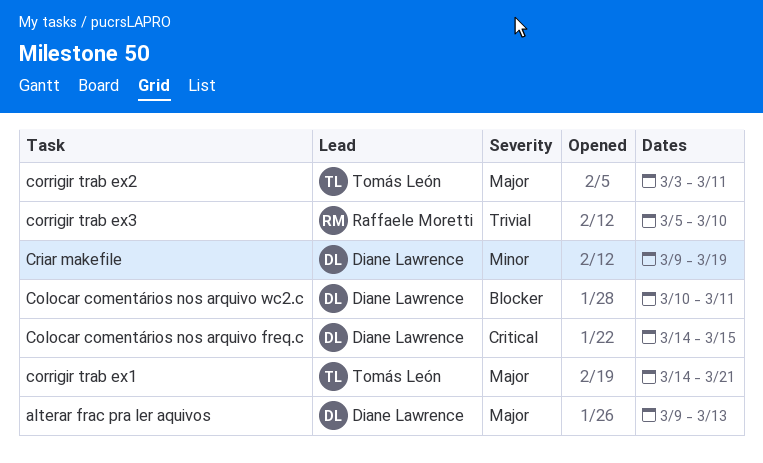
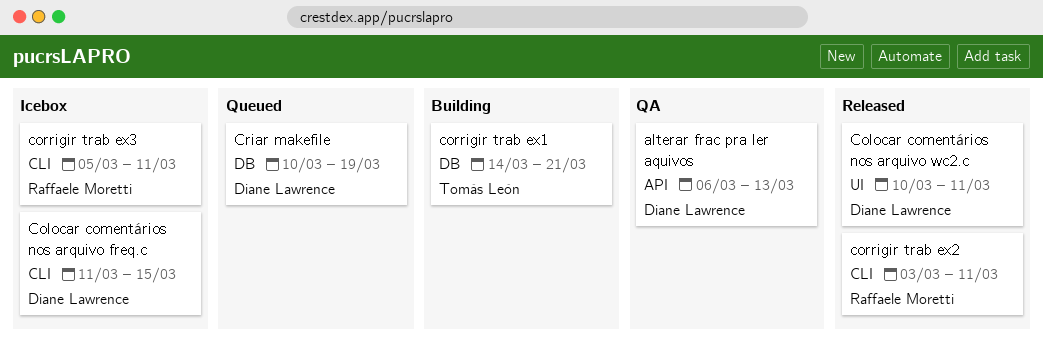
alterar frac pra ler aquivos, start: Mar 9 -> Mar 6
Colocar comentários nos arquivo freq.c, start: Mar 14 -> Mar 11
corrigir trab ex2, owner: Tomás León -> Raffaele Moretti
corrigir trab ex3, due: Mar 10 -> Mar 11
Criar makefile, start: Mar 9 -> Mar 10

